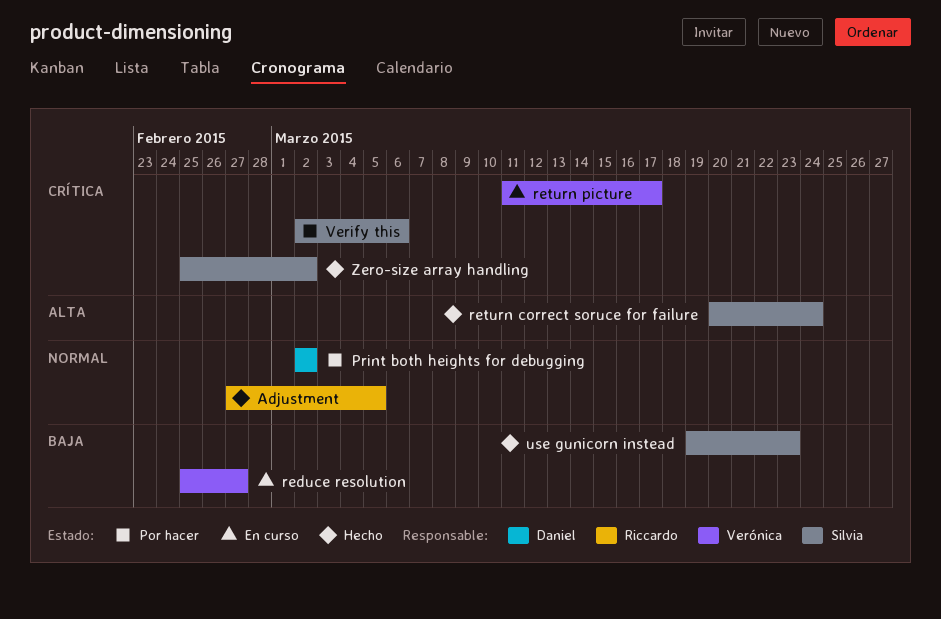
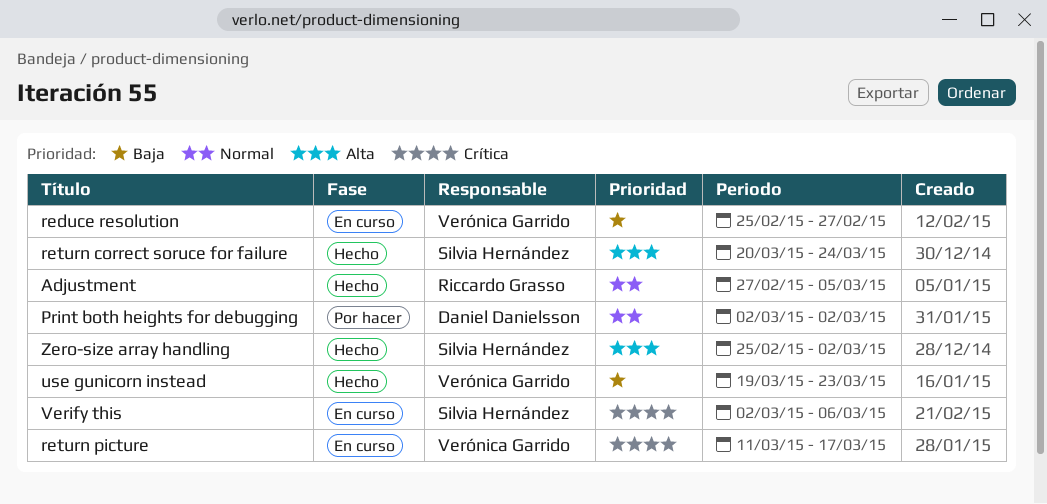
use gunicorn instead, owner: Silvia Hernández -> Verónica Garrido
Verify this, status: Por hacer -> En curso
Zero-size array handling, priority: Crítica -> Alta

